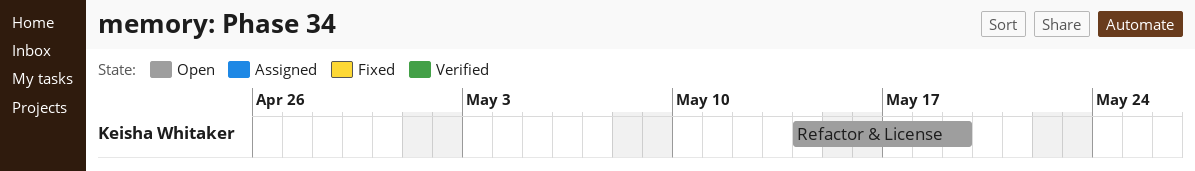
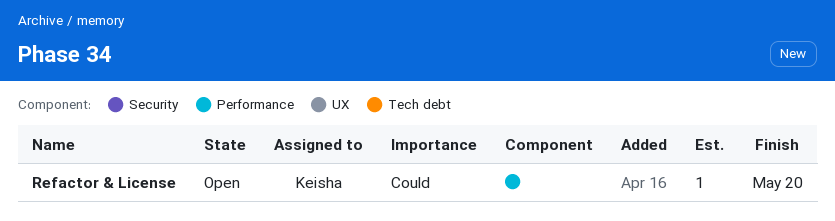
Refactor & License, due: May 19 -> May 20

